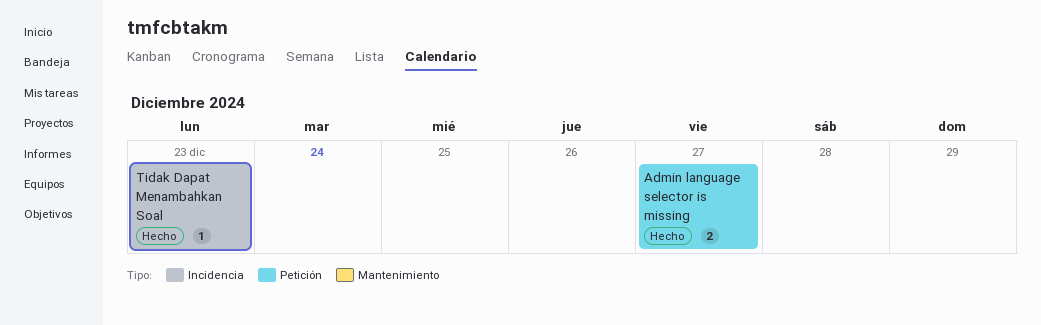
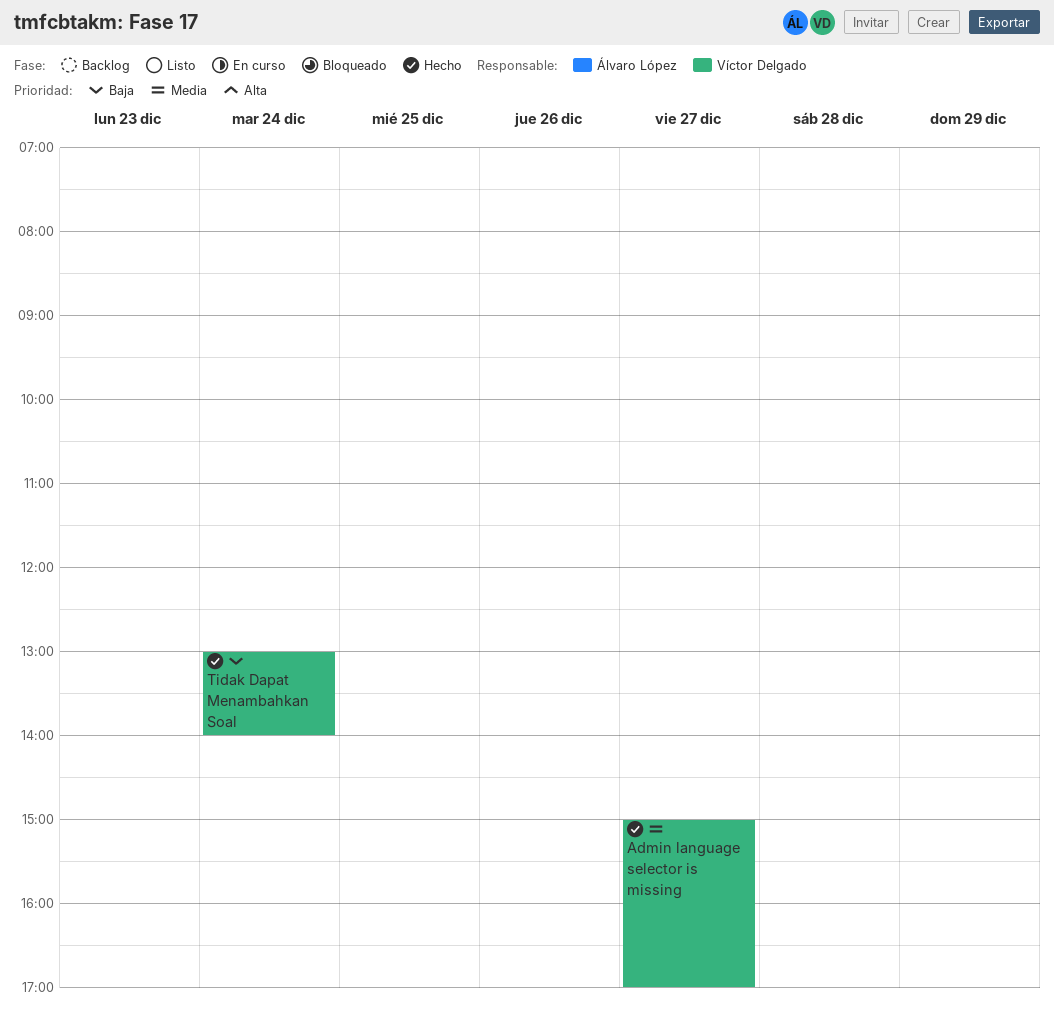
Tidak Dapat Menambahkan Soal, day: Dec 23 -> Dec 24

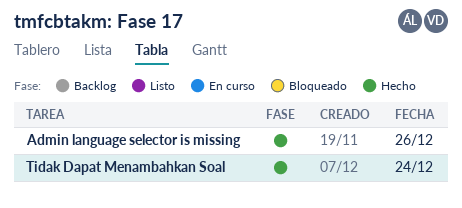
Admin language selector is missing, day: Dec 27 -> Dec 26

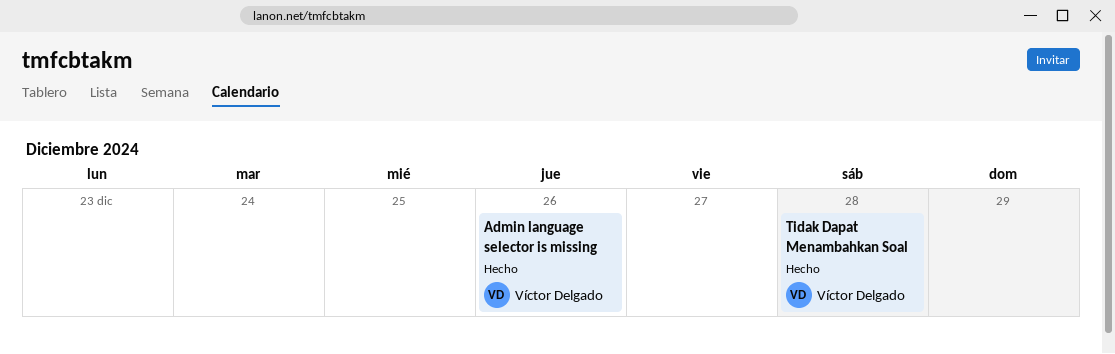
Tidak Dapat Menambahkan Soal, day: Dec 24 -> Dec 28

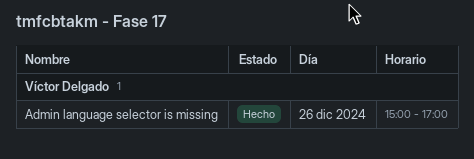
Tidak Dapat Menambahkan Soal: present -> none

